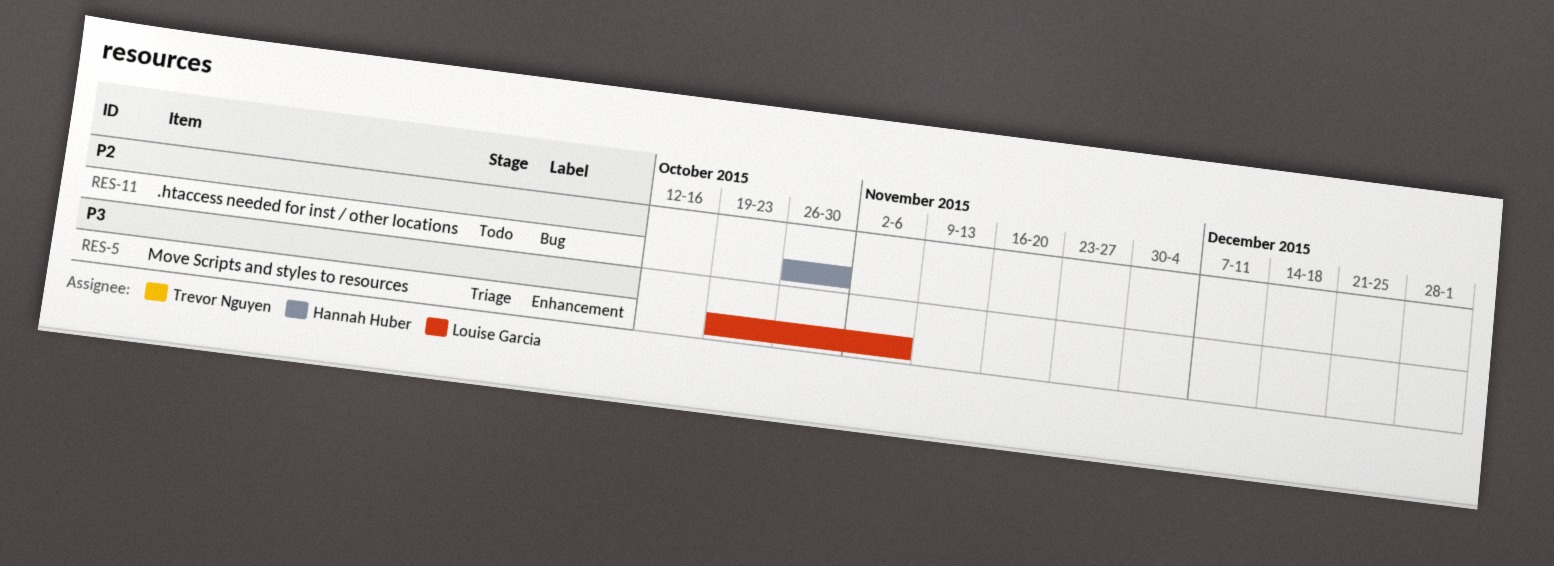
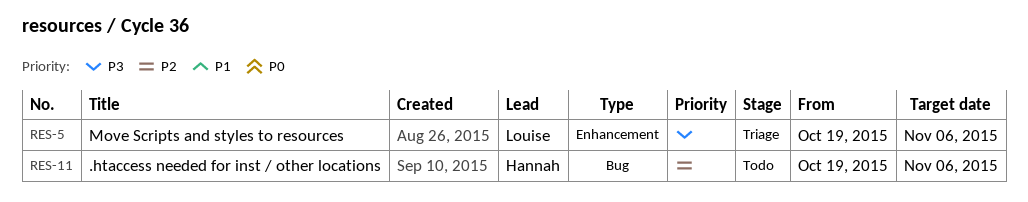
RES-11, start: Oct 26 -> Oct 19
RES-11, due: Oct 30 -> Nov 6

